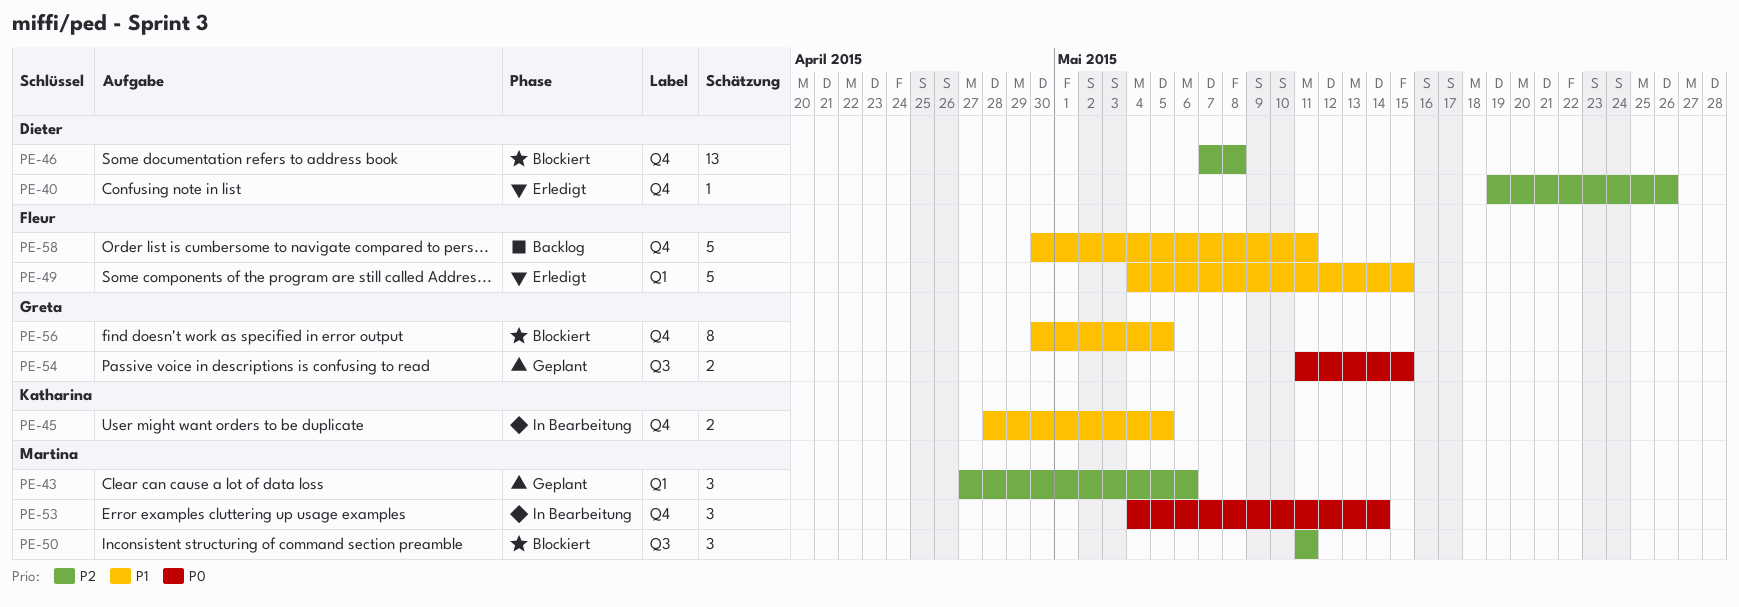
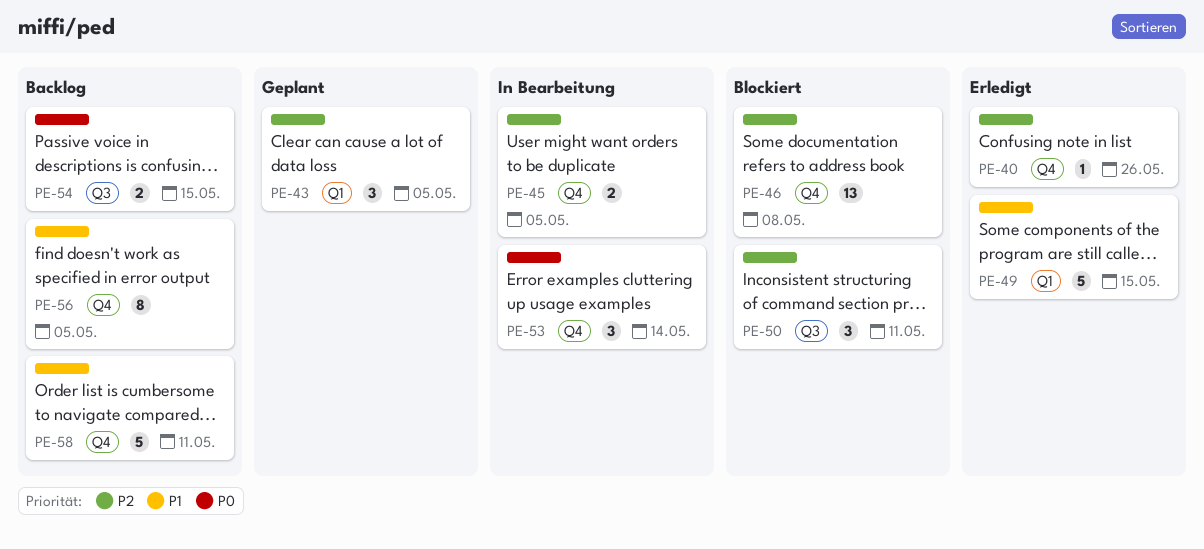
PE-43, due: May 6 -> May 5
PE-45, priority: P1 -> P2
PE-54, status: Geplant -> Backlog
PE-56, status: Blockiert -> Backlog

